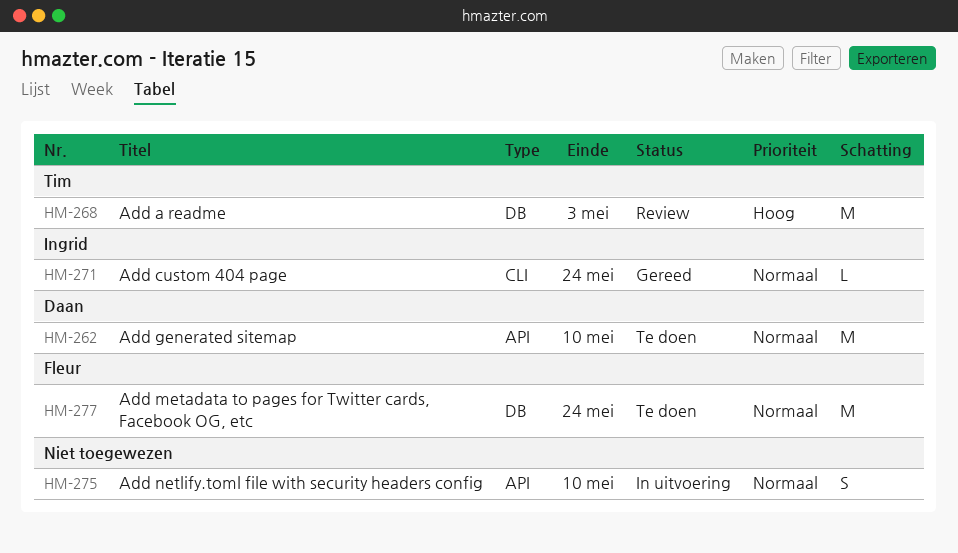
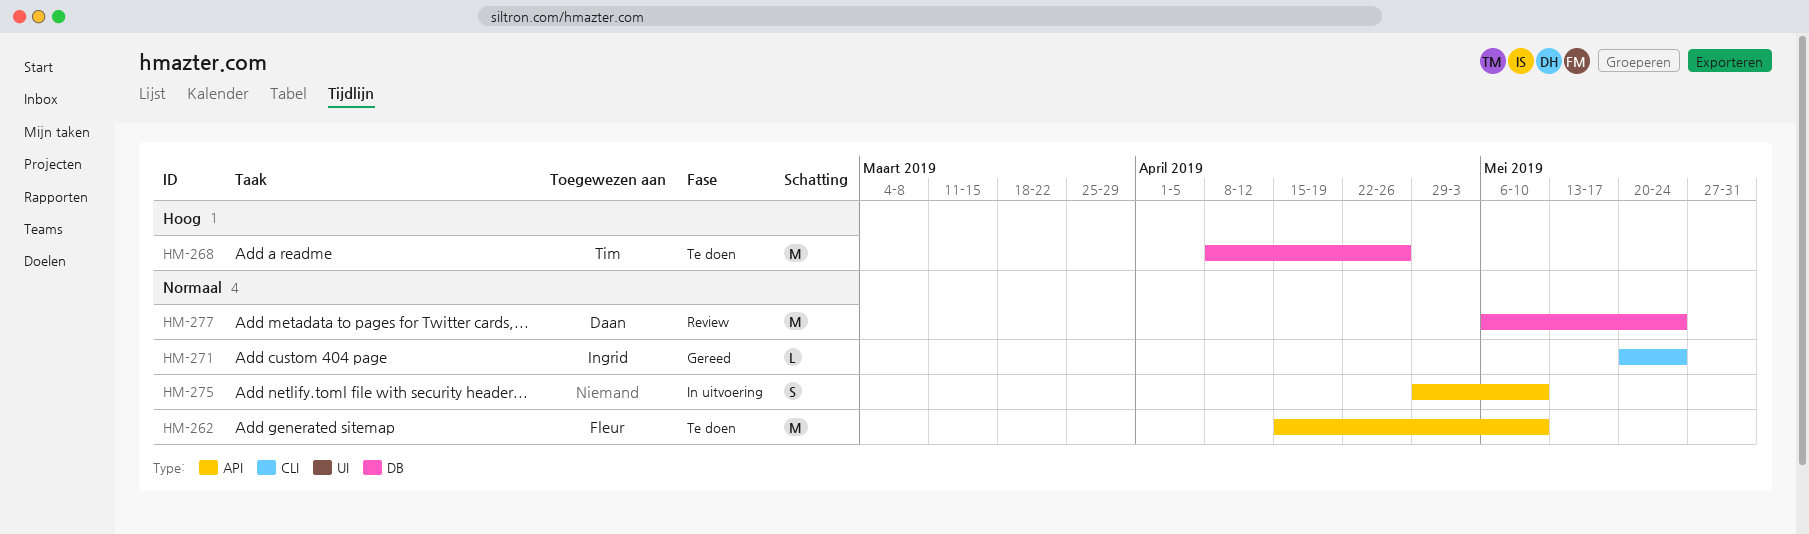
HM-262, owner: Daan -> Fleur
HM-268, status: Review -> Te doen
HM-268, due: May 3 -> Apr 26
HM-277, status: Te doen -> Review
HM-277, owner: Fleur -> Daan

